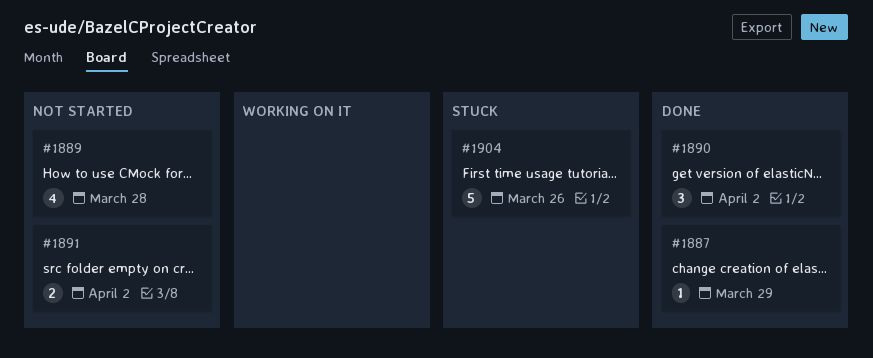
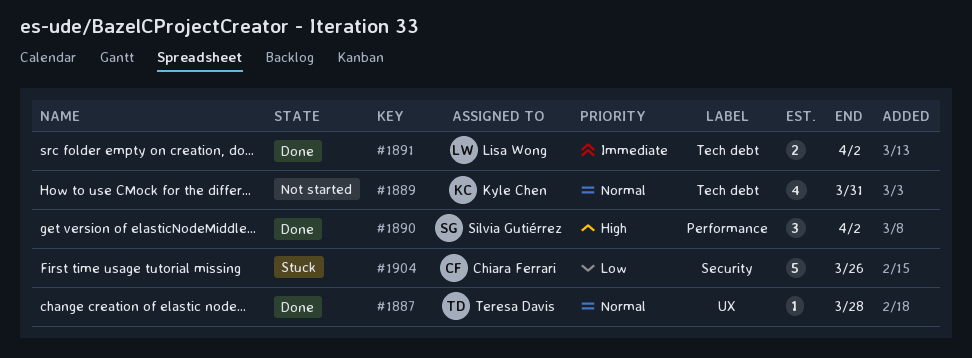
#1887, due: Mar 29 -> Mar 28
#1889, due: Mar 28 -> Mar 31
#1891, status: Not started -> Done

